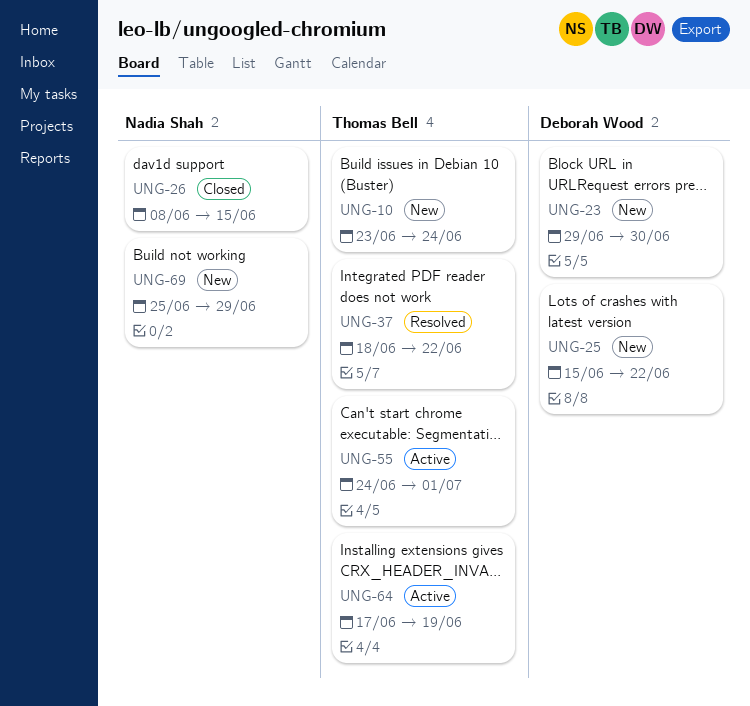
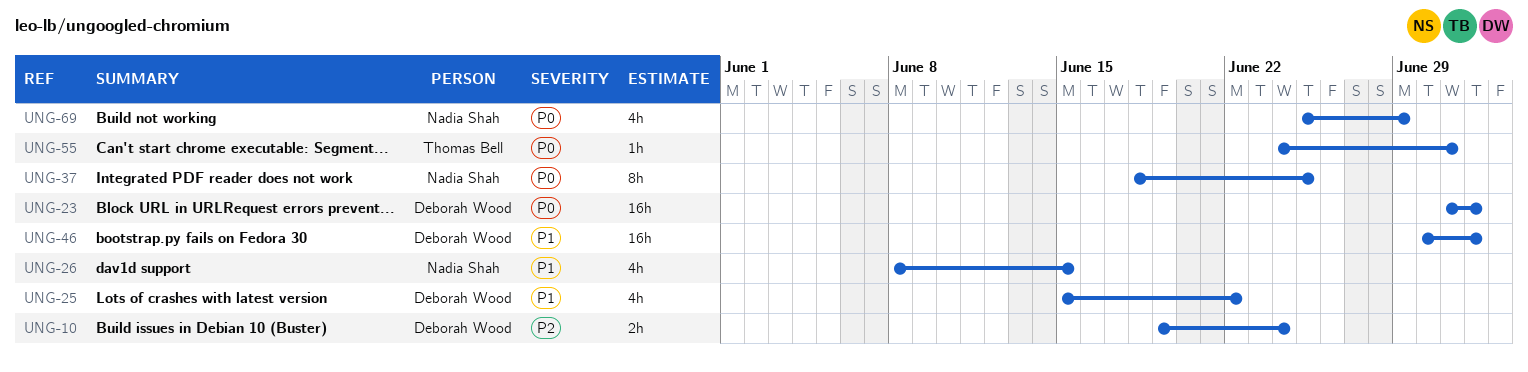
UNG-10, owner: Thomas Bell -> Deborah Wood
UNG-10, start: Jun 23 -> Jun 19
UNG-23, start: Jun 29 -> Jul 1
UNG-23, due: Jun 30 -> Jul 2
UNG-37, owner: Thomas Bell -> Nadia Shah
UNG-37, due: Jun 22 -> Jun 25
UNG-46: none -> present
UNG-64: present -> none

